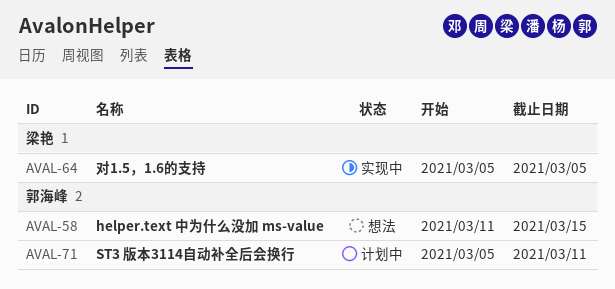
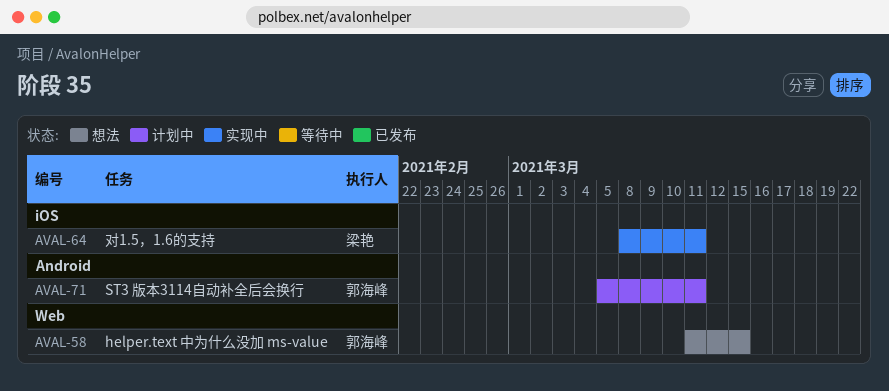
AVAL-64, start: Mar 5 -> Mar 8
AVAL-64, due: Mar 5 -> Mar 11

